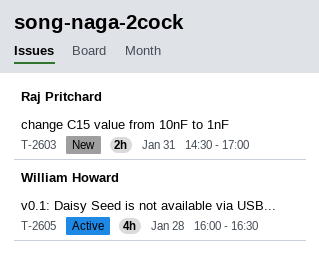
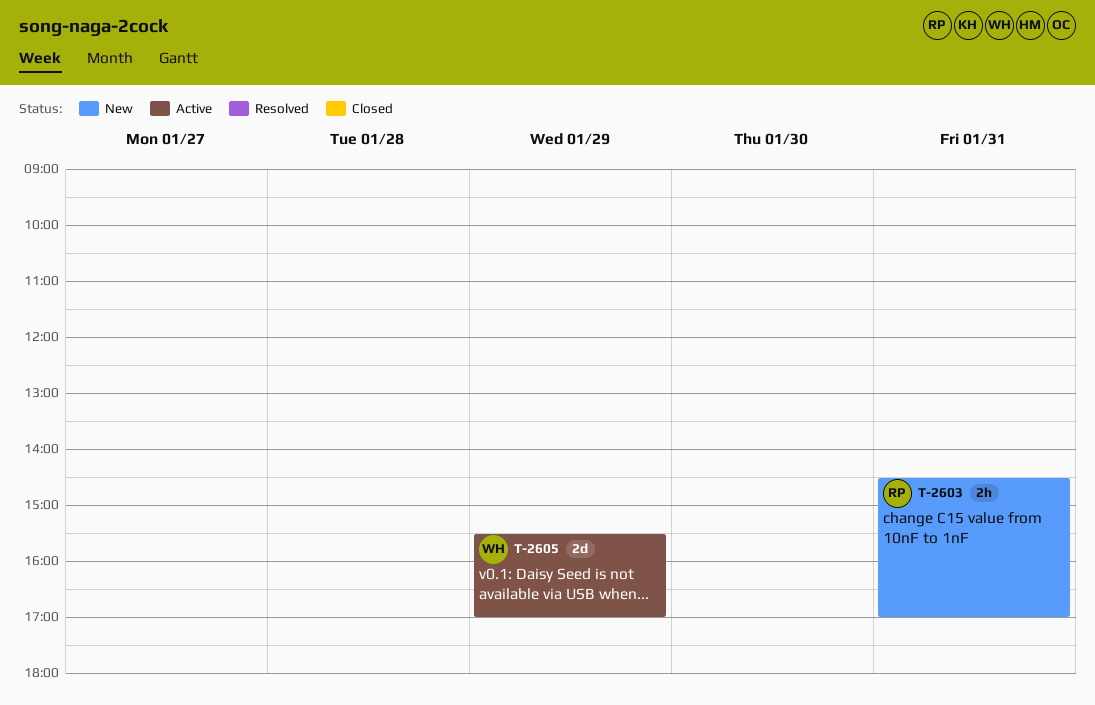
T-2605, estimate: 4h -> 2d
T-2605, day: Jan 28 -> Jan 29
T-2605, begins: 16:00 -> 15:30
T-2605, ends: 16:30 -> 17:00

